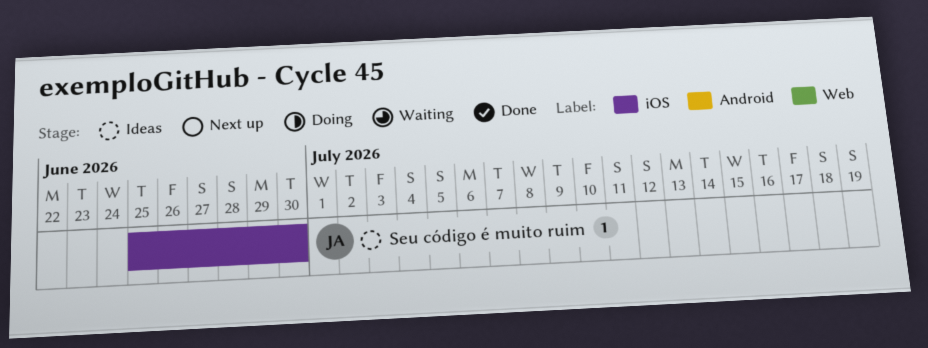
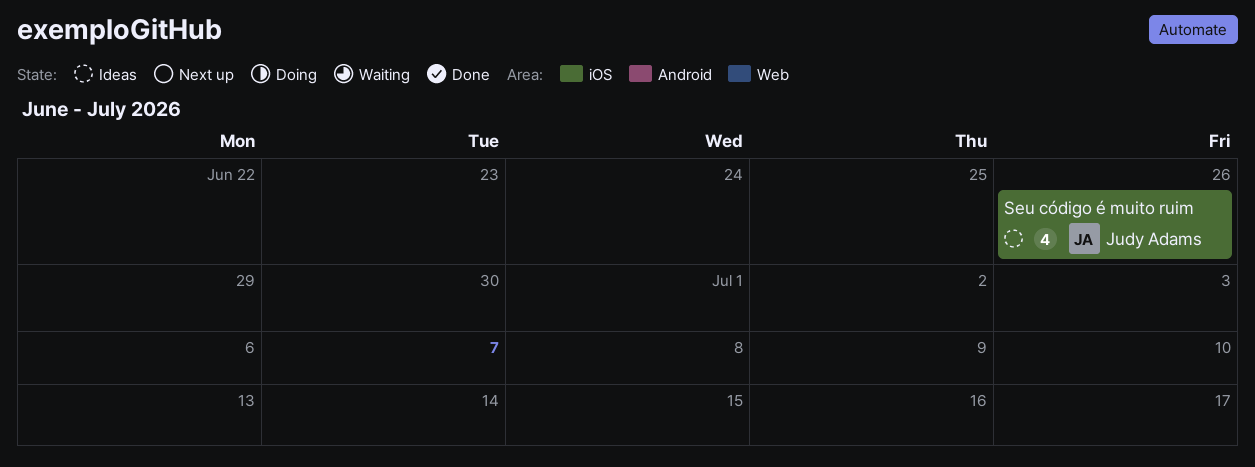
Seu código é muito ruim, estimate: 1 -> 4
Seu código é muito ruim, due: Jun 30 -> Jun 26

